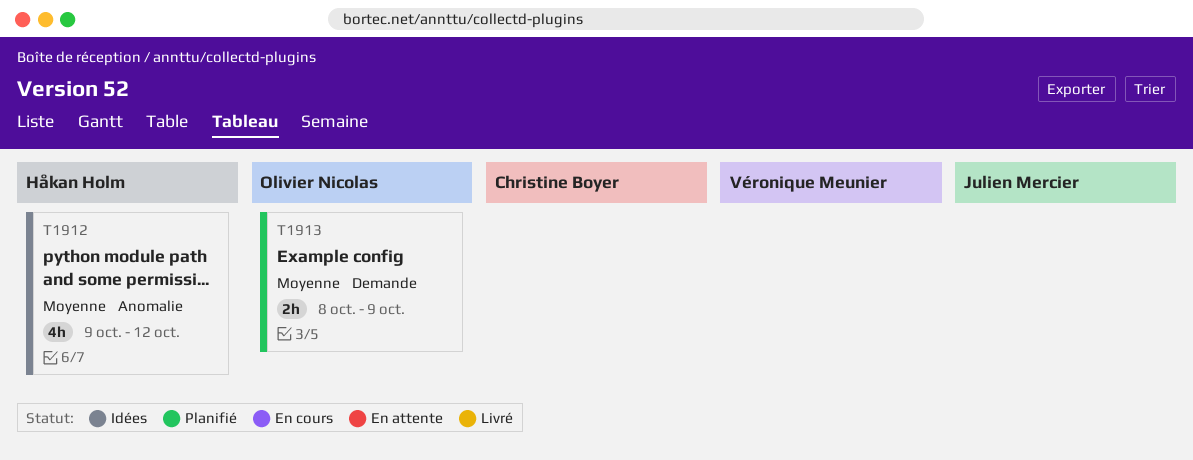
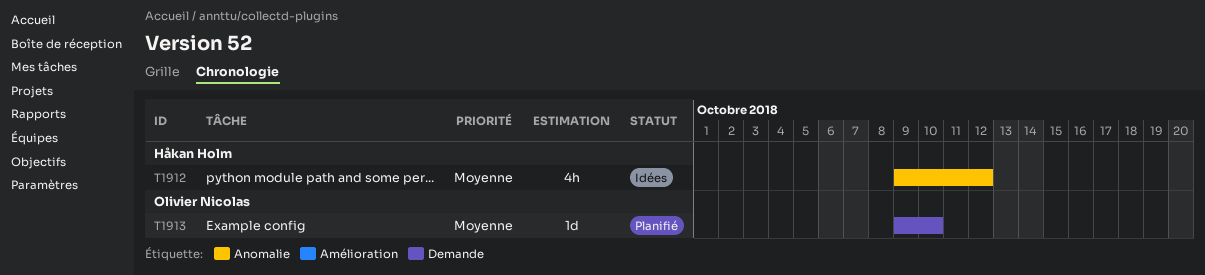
T1913, estimate: 2h -> 1d
T1913, start: Oct 8 -> Oct 9
T1913, due: Oct 9 -> Oct 10

